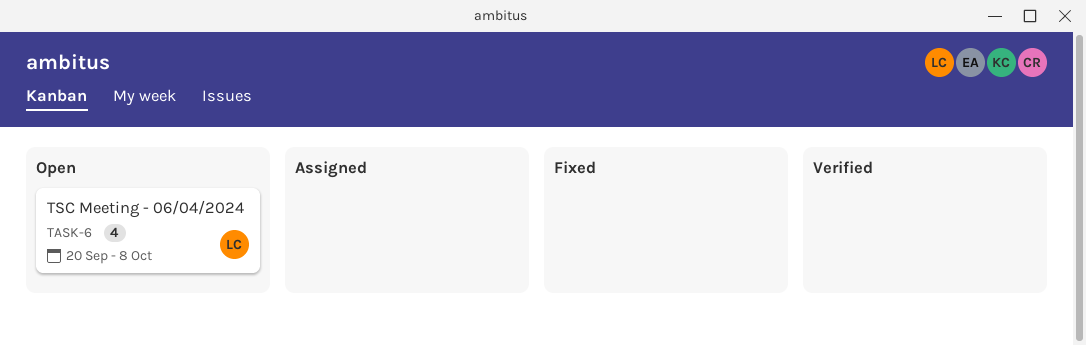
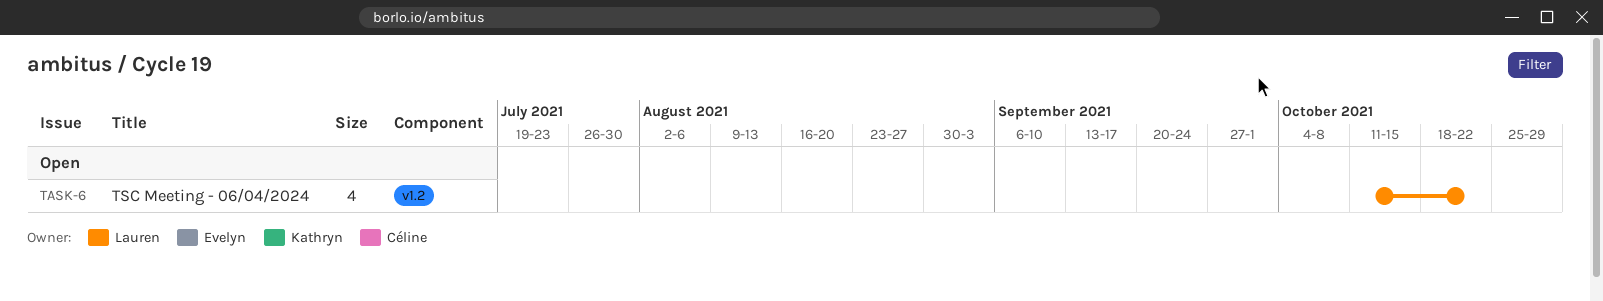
TASK-6, start: Sep 20 -> Oct 11
TASK-6, due: Oct 8 -> Oct 22

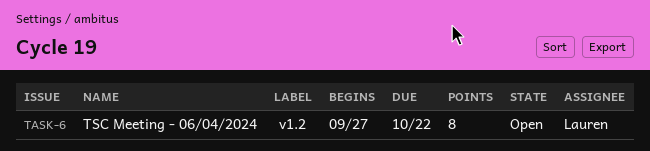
TASK-6, estimate: 4 -> 8
TASK-6, start: Oct 11 -> Sep 27

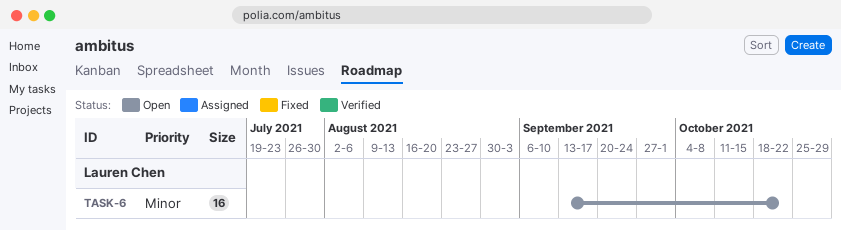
TASK-6, estimate: 8 -> 16
TASK-6, start: Sep 27 -> Sep 13

